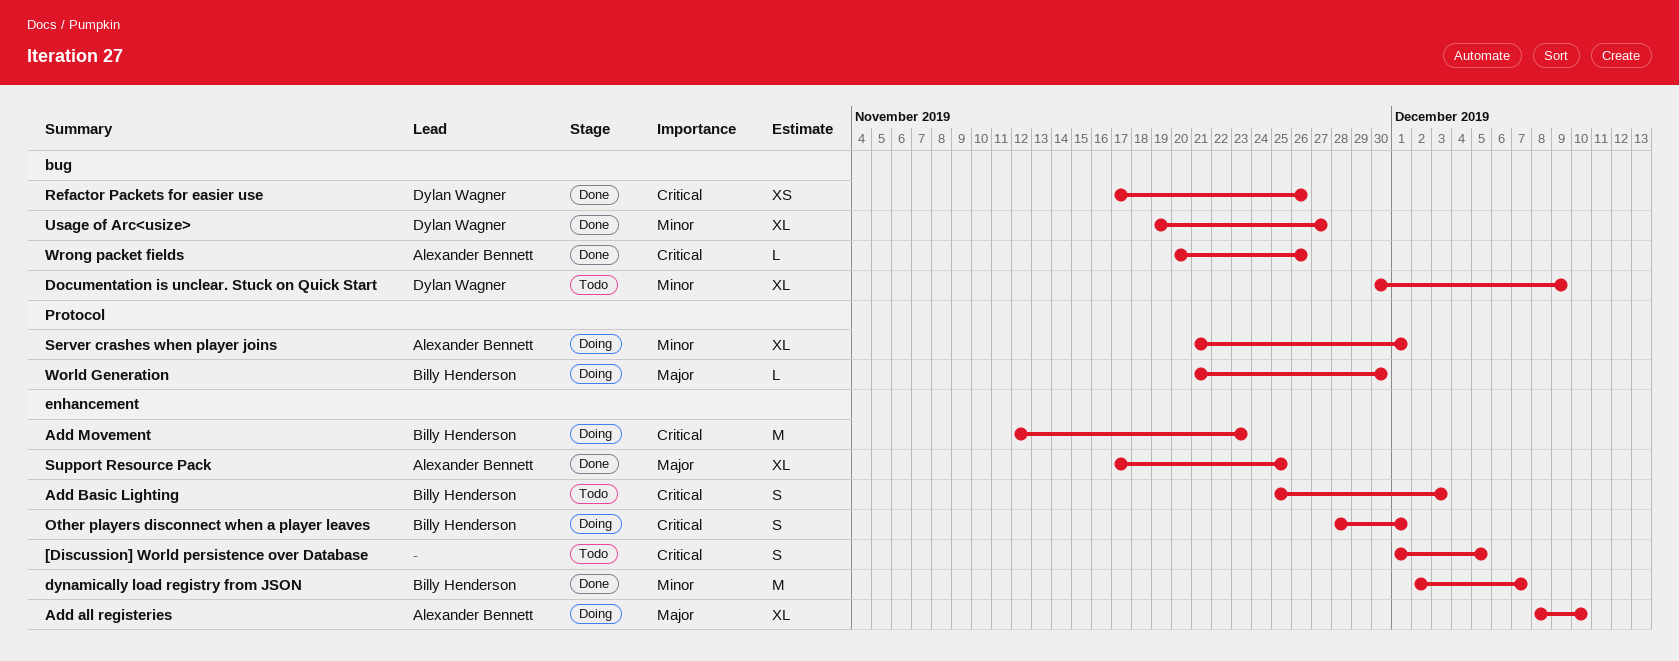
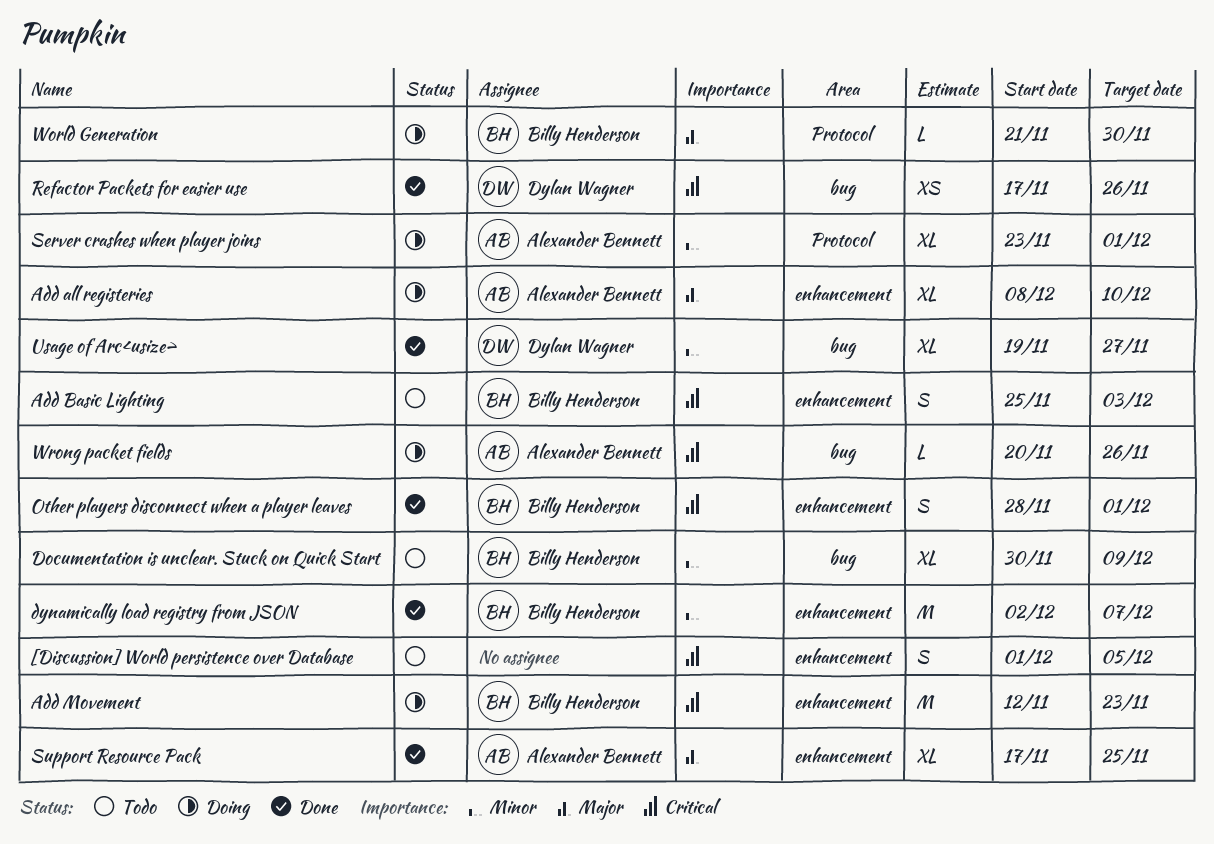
Documentation is unclear. Stuck on Quick Start, owner: Dylan Wagner -> Billy Henderson
Other players disconnect when a player leaves, status: Doing -> Done
Server crashes when player joins, start: Nov 21 -> Nov 23
Wrong packet fields, status: Done -> Doing

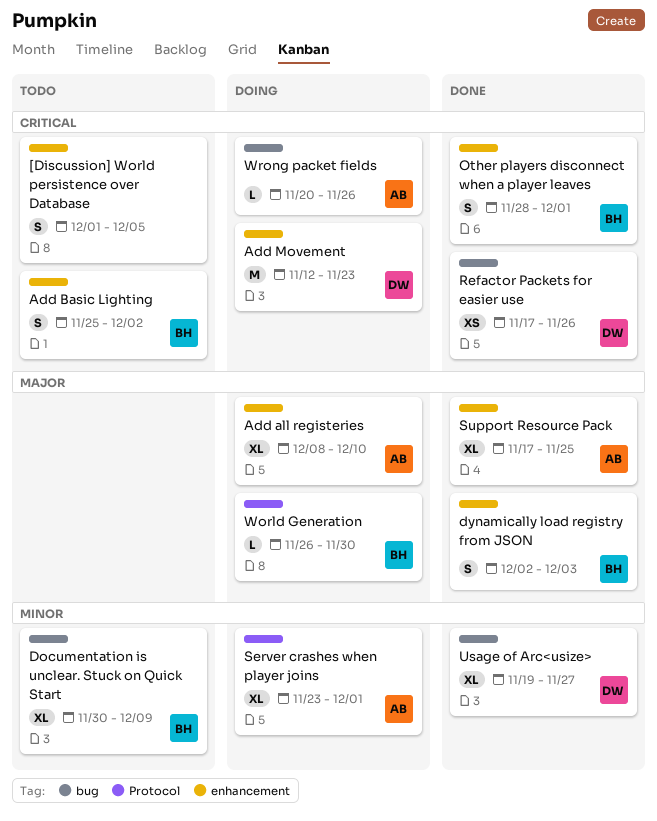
Add Basic Lighting, due: Dec 3 -> Dec 2
Add Movement, owner: Billy Henderson -> Dylan Wagner
dynamically load registry from JSON, priority: Minor -> Major
dynamically load registry from JSON, estimate: M -> S
dynamically load registry from JSON, due: Dec 7 -> Dec 3
World Generation, start: Nov 21 -> Nov 26

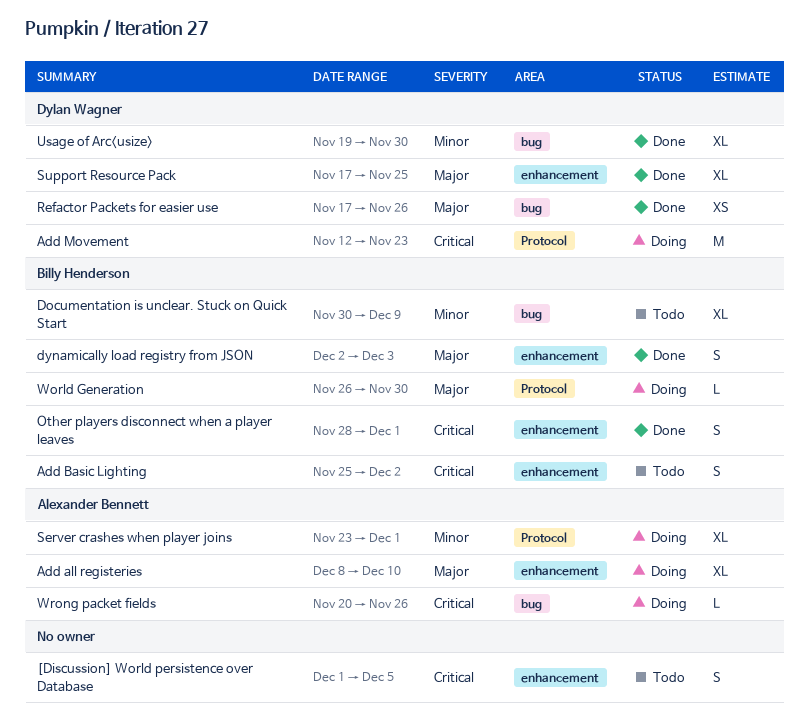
Add Movement, label: enhancement -> Protocol
Refactor Packets for easier use, priority: Critical -> Major
Support Resource Pack, owner: Alexander Bennett -> Dylan Wagner
Usage of Arc<usize>, due: Nov 27 -> Nov 30

